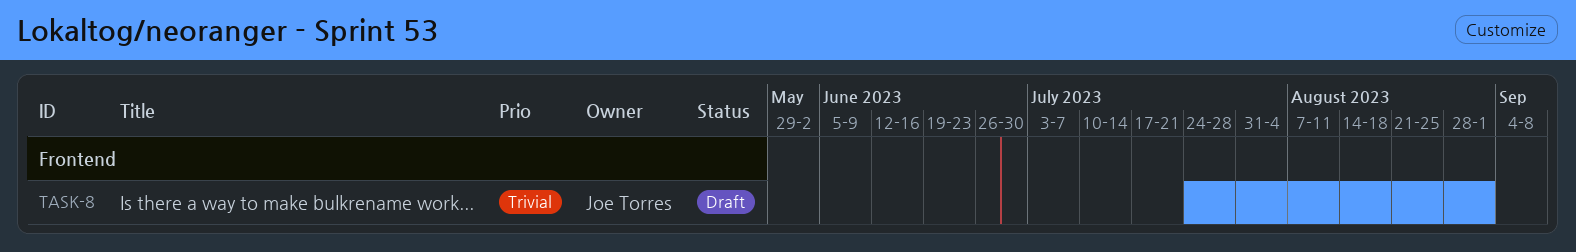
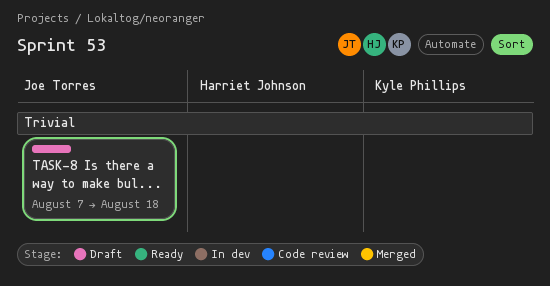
TASK-8, start: Jul 24 -> Aug 7
TASK-8, due: Sep 1 -> Aug 18

